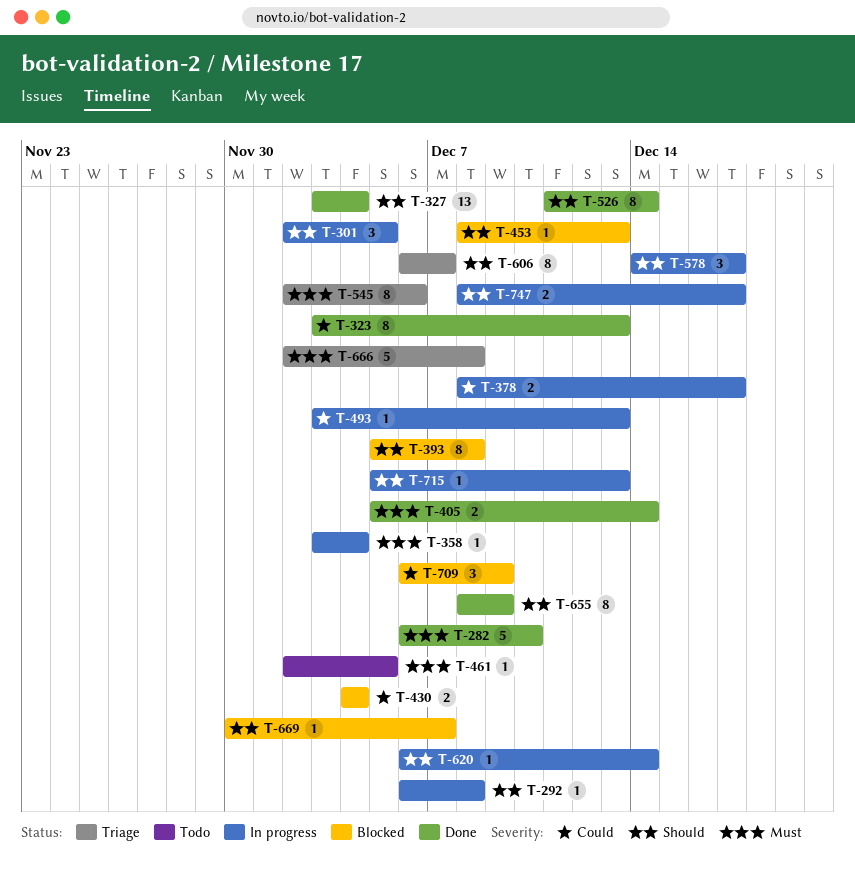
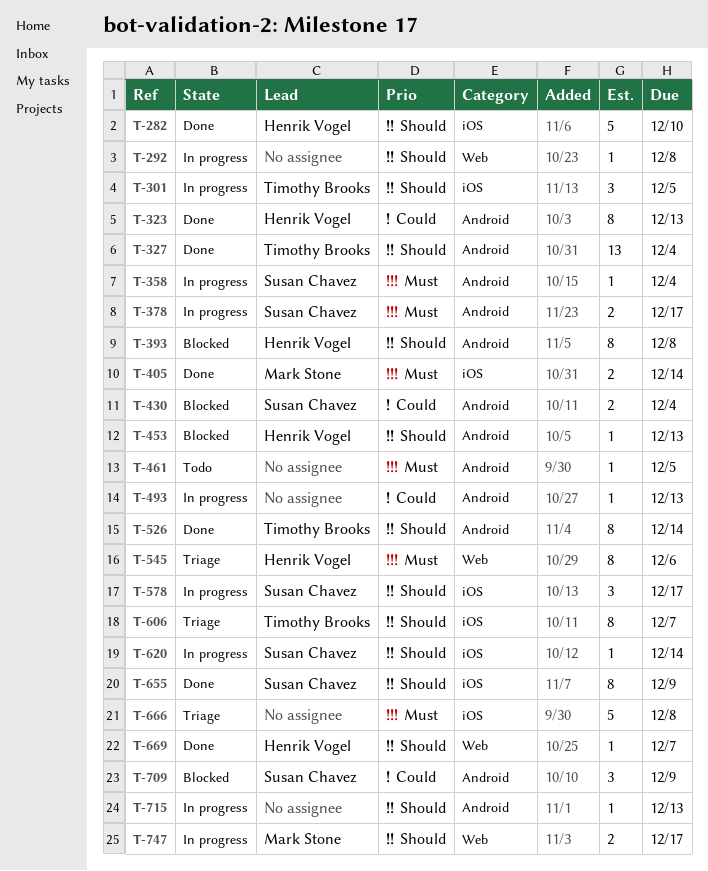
T-282, priority: Must -> Should
T-378, priority: Could -> Must
T-669, status: Blocked -> Done

